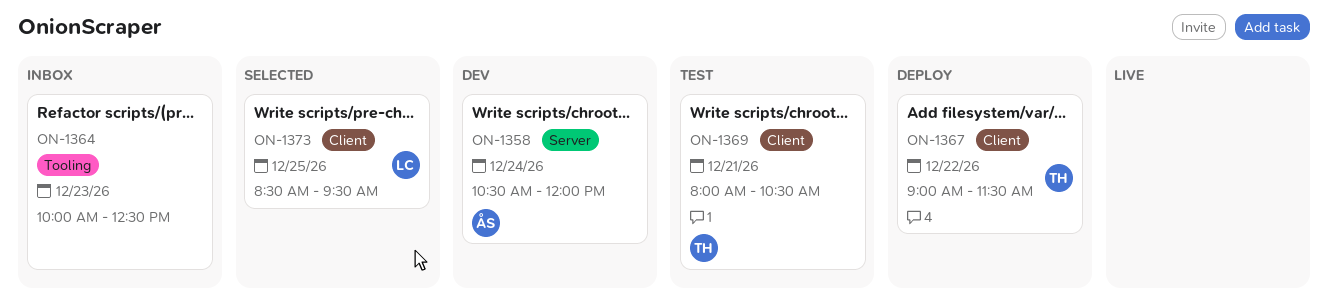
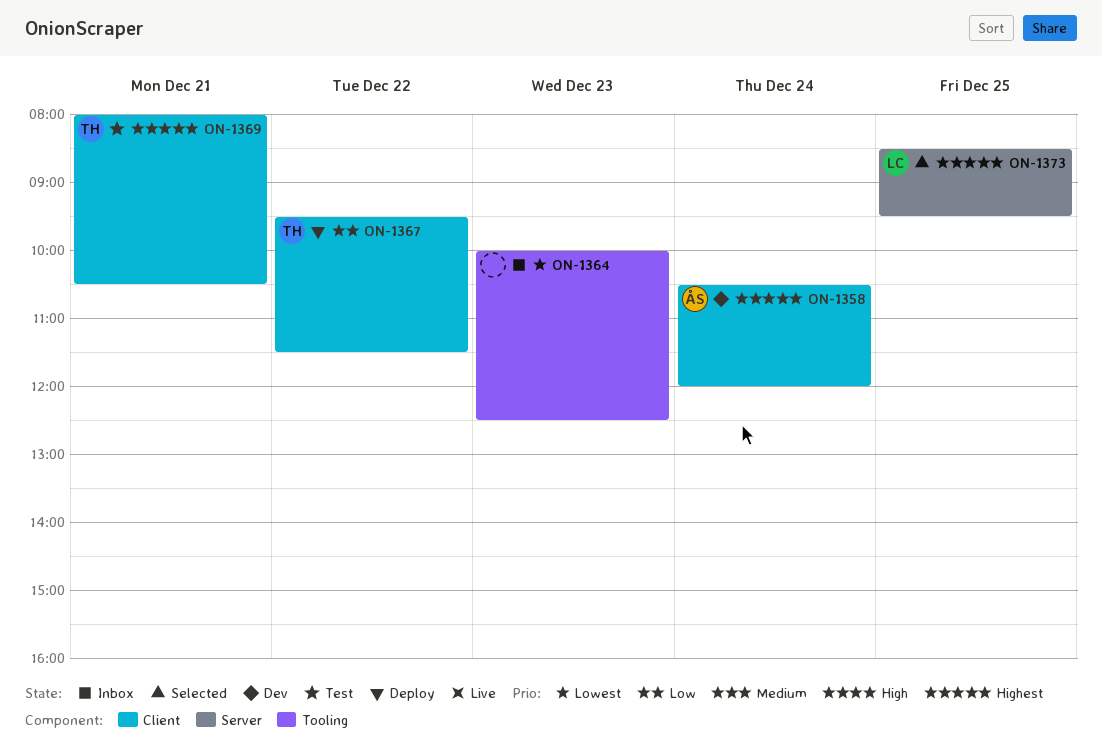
ON-1358, label: Server -> Client
ON-1367, begins: 09:00 -> 09:30
ON-1373, label: Client -> Server

